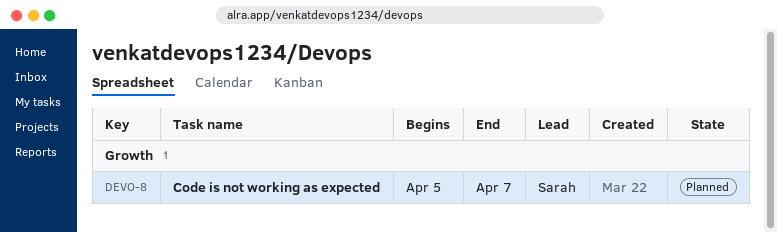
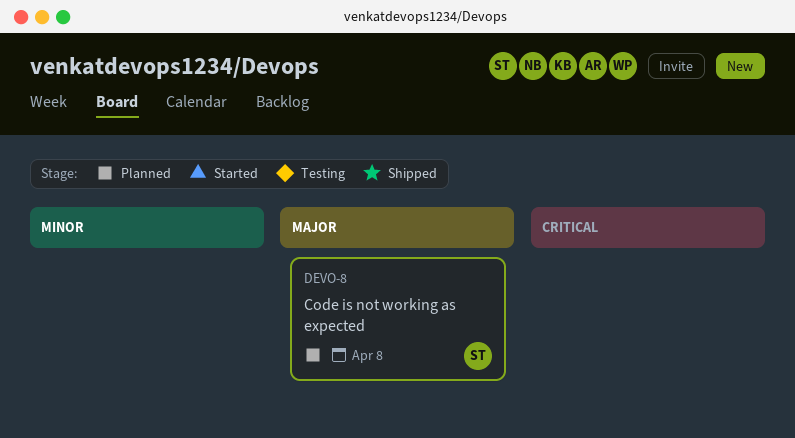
DEVO-8, due: Apr 7 -> Apr 8

